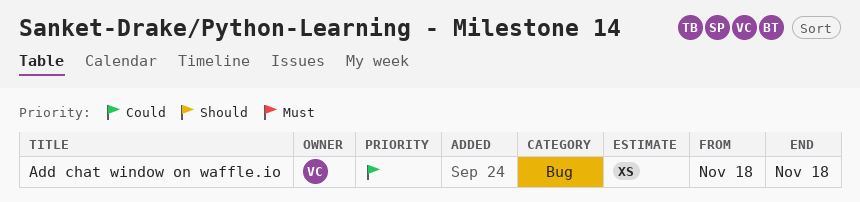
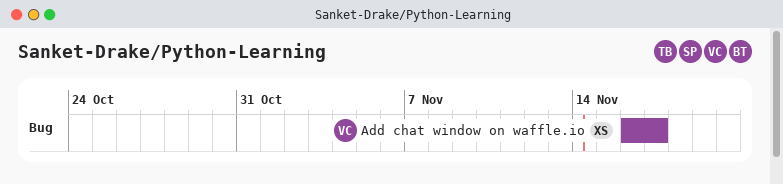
Add chat window on waffle.io, start: Nov 18 -> Nov 16
Add chat window on waffle.io, due: Nov 18 -> Nov 17

